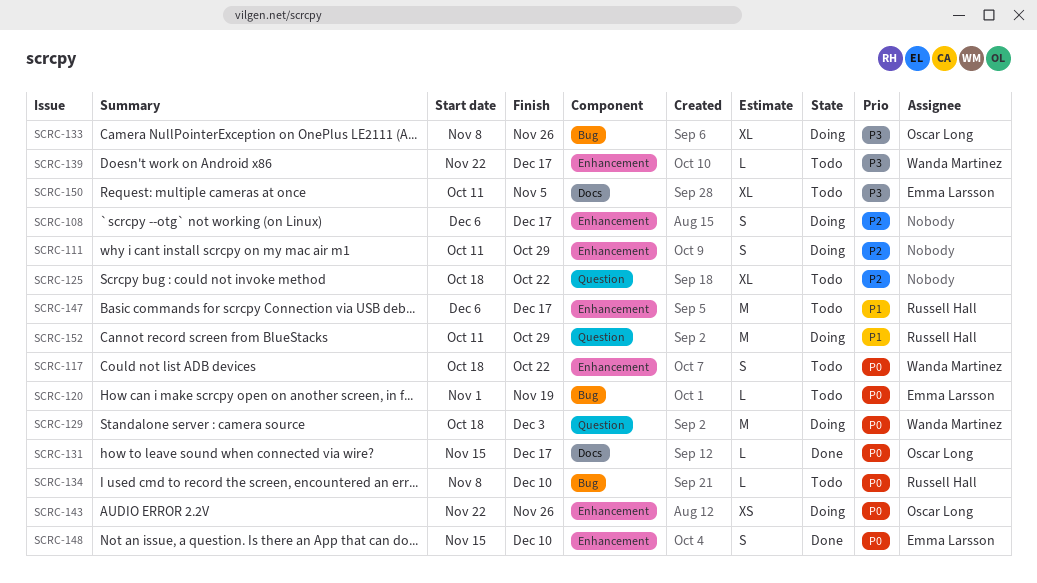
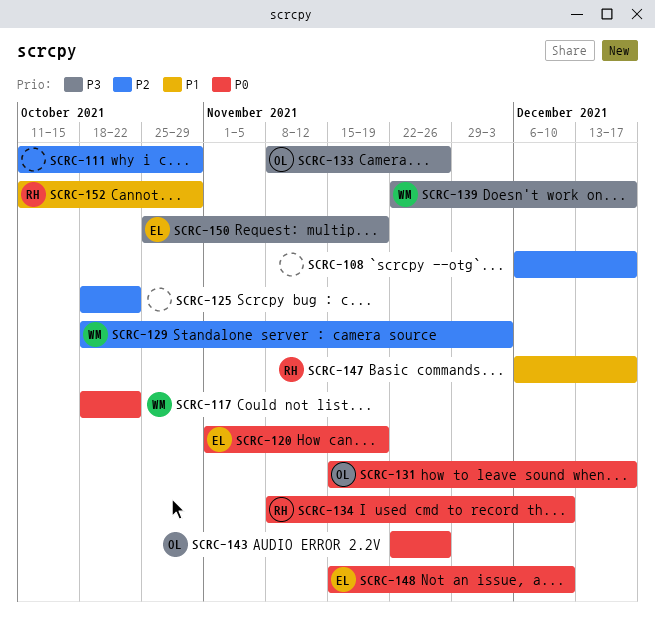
SCRC-129, priority: P0 -> P2
SCRC-150, start: Oct 11 -> Oct 25
SCRC-150, due: Nov 5 -> Nov 19

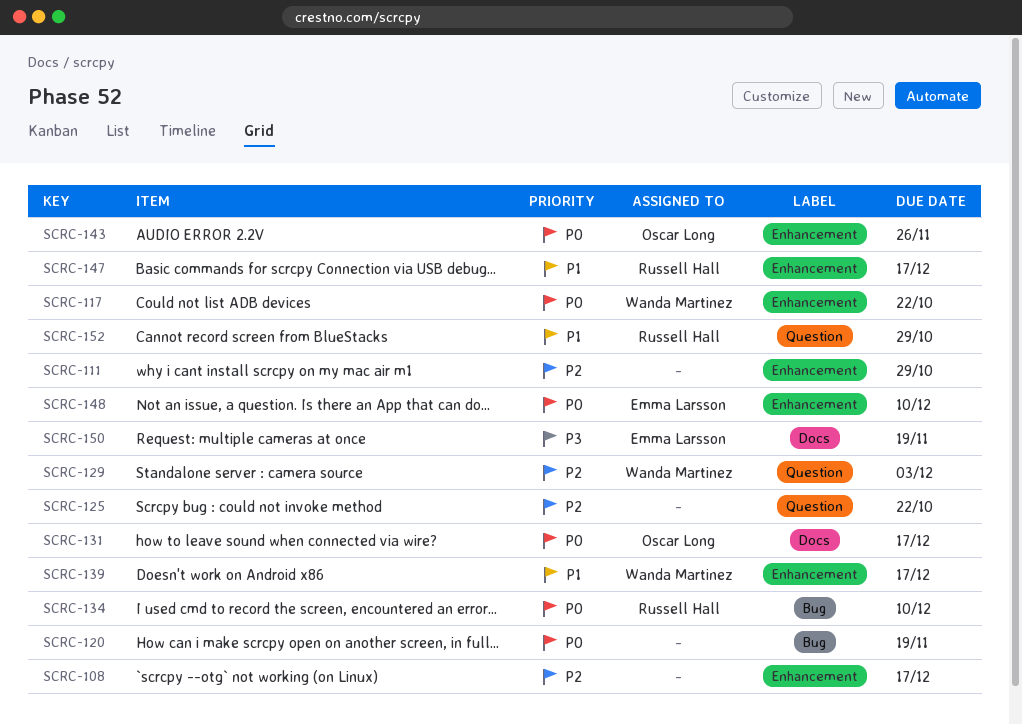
SCRC-120, owner: Emma Larsson -> none
SCRC-133: present -> none
SCRC-139, priority: P3 -> P1

